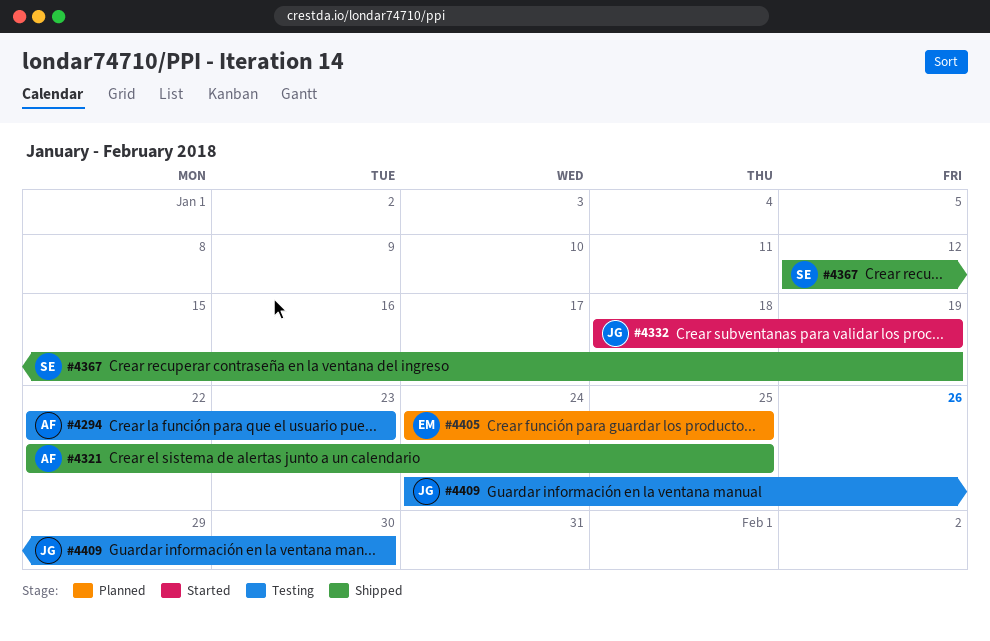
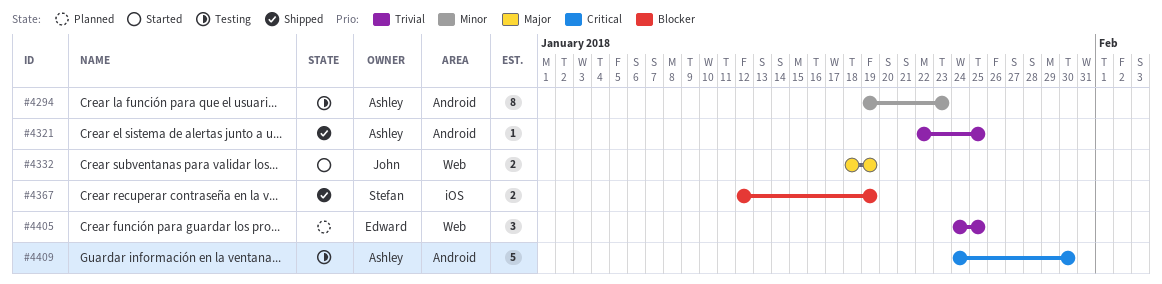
#4294, start: Jan 22 -> Jan 19
#4409, owner: John -> Ashley

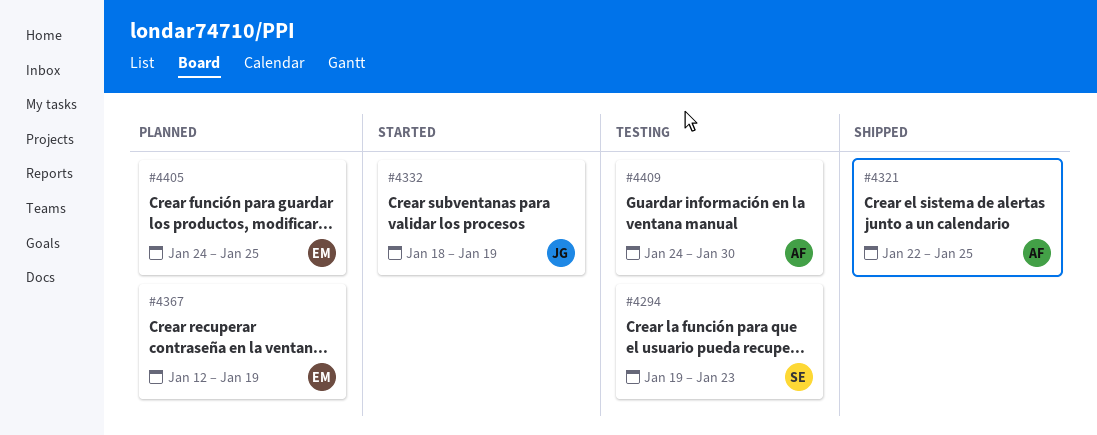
#4294, owner: Ashley -> Stefan
#4367, status: Shipped -> Planned
#4367, owner: Stefan -> Edward

